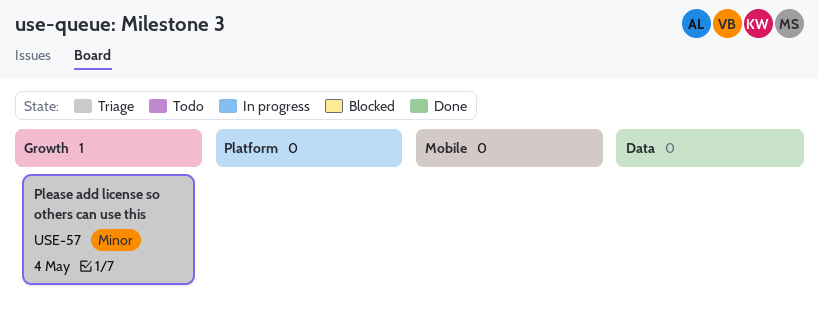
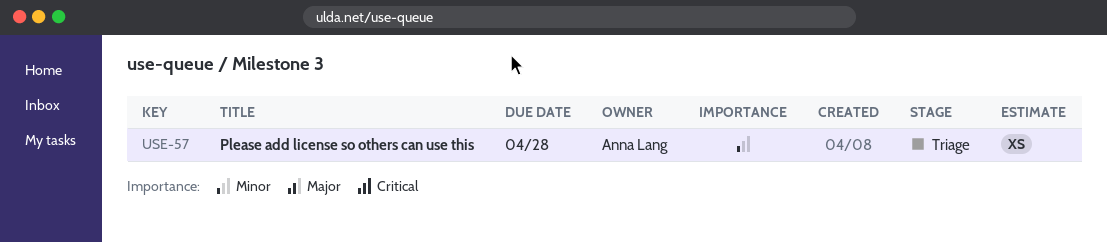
USE-57, due: May 4 -> Apr 28

